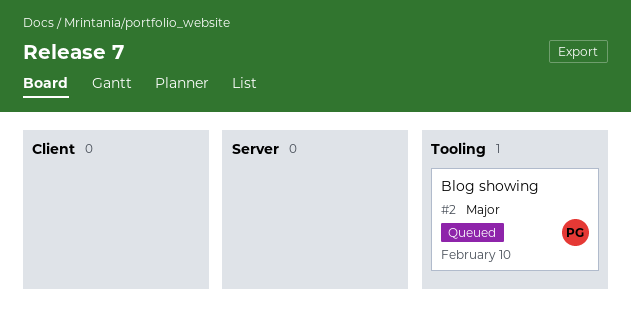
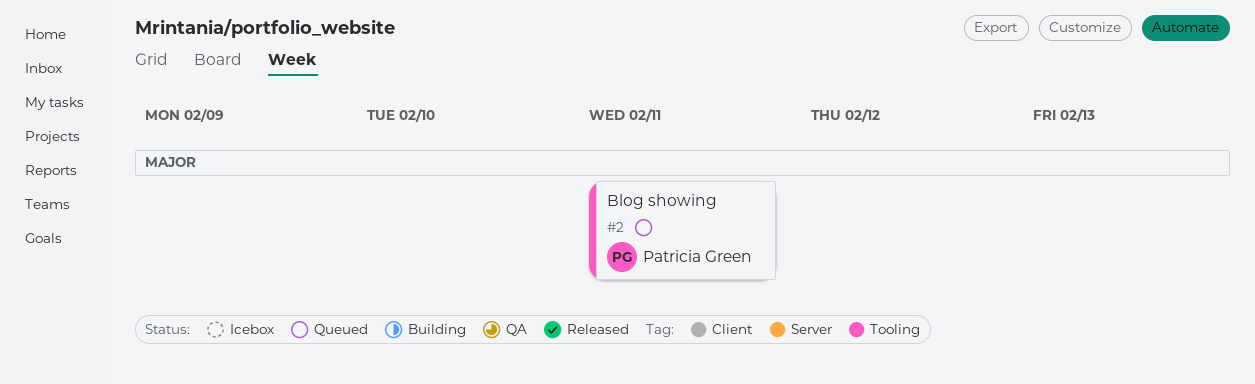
#2, due: Feb 10 -> Feb 11

